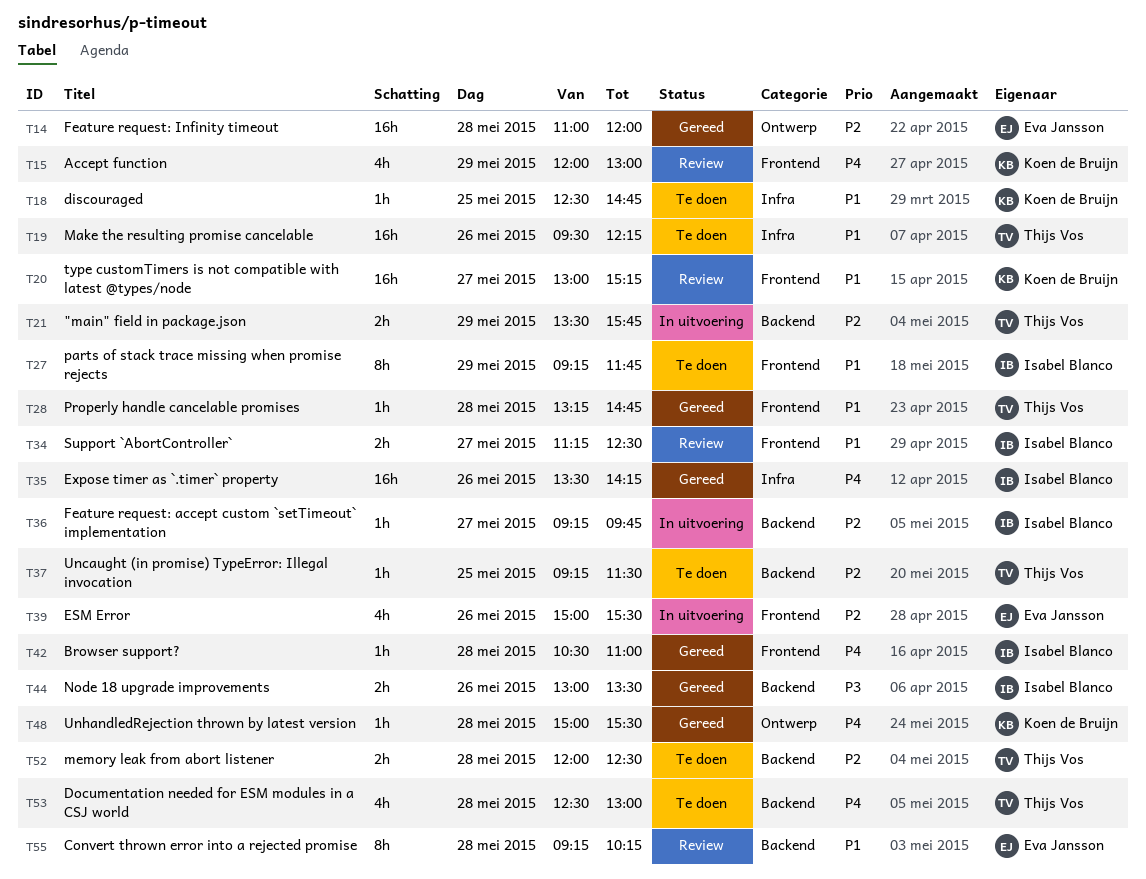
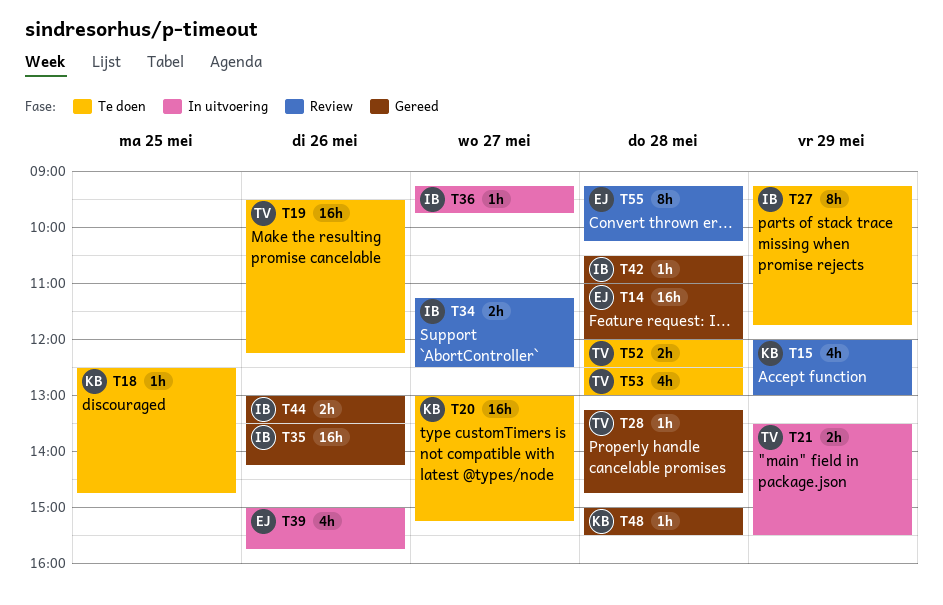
T20, status: Review -> Te doen
T21, ends: 15:45 -> 15:30
T37: present -> none
T39, ends: 15:30 -> 15:45

